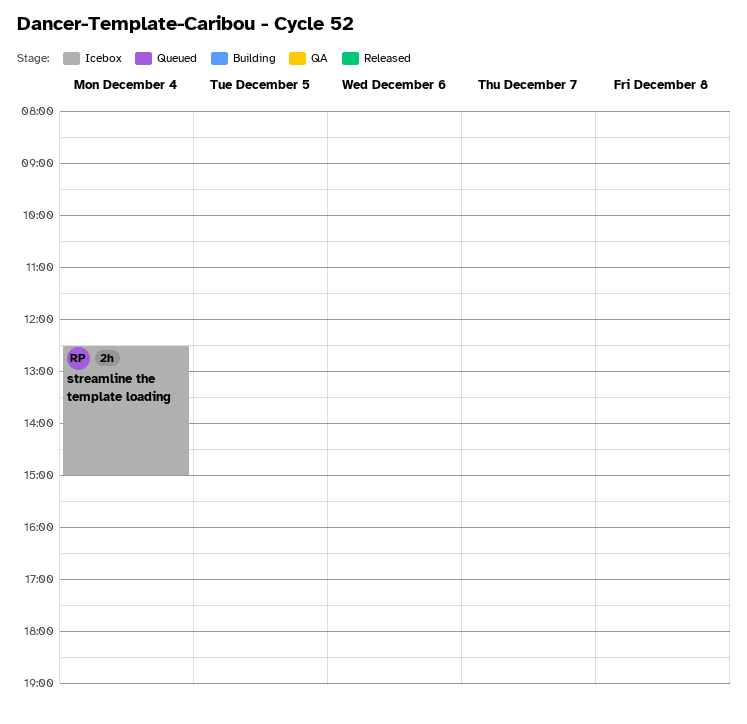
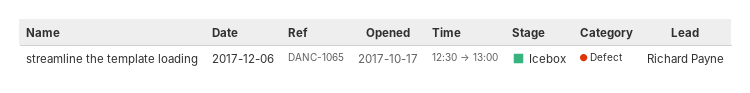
streamline the template loading, day: Dec 4 -> Dec 6
streamline the template loading, ends: 15:00 -> 13:00

